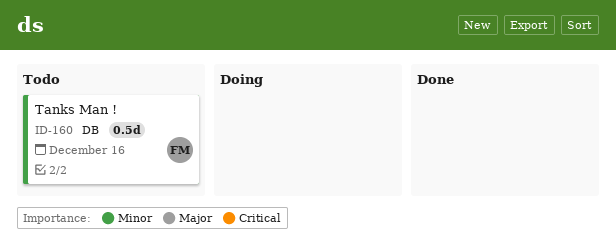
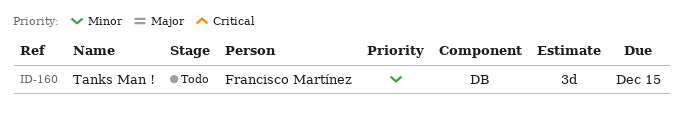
ID-160, estimate: 0.5d -> 3d
ID-160, due: Dec 16 -> Dec 15

